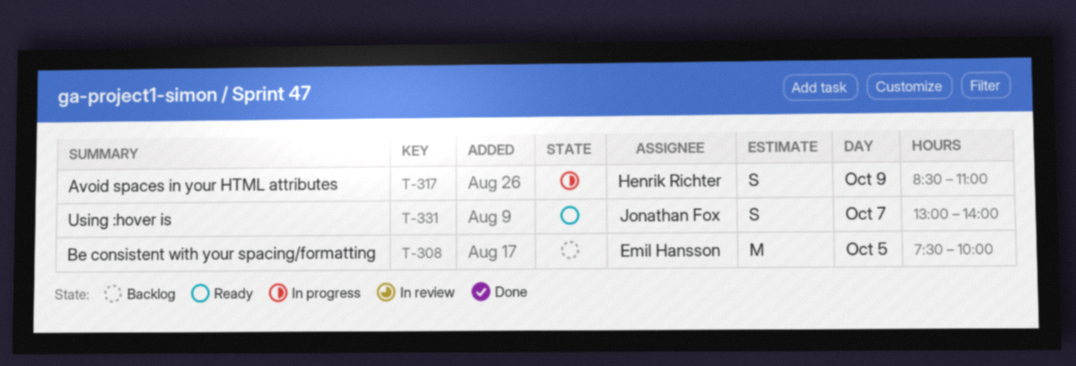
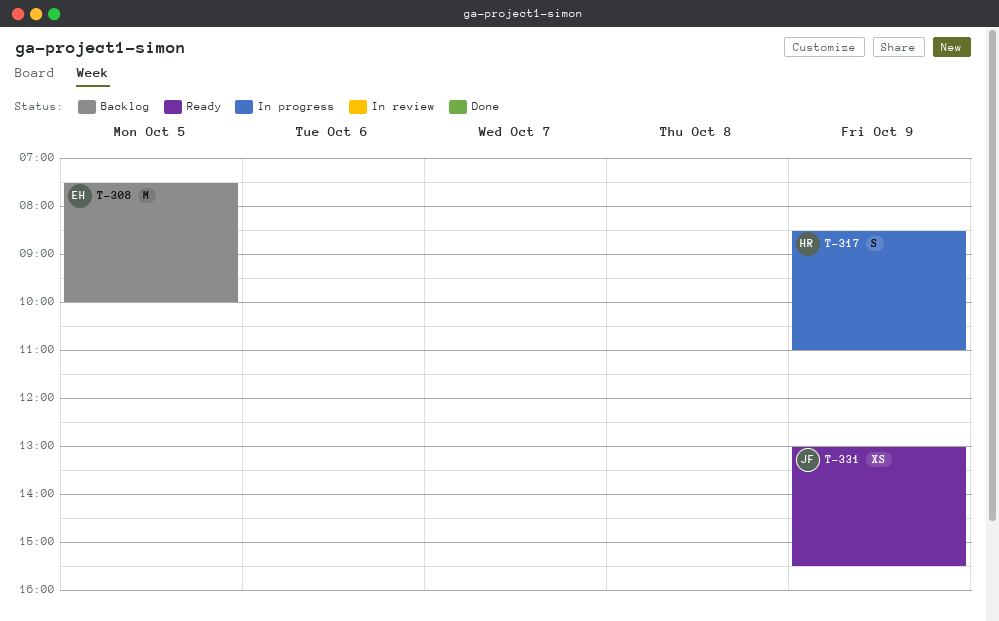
T-331, estimate: S -> XS
T-331, day: Oct 7 -> Oct 9
T-331, ends: 14:00 -> 15:30

